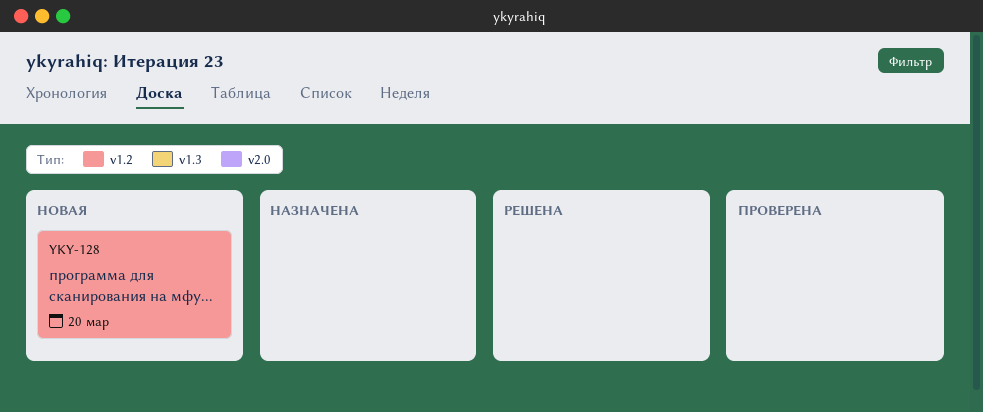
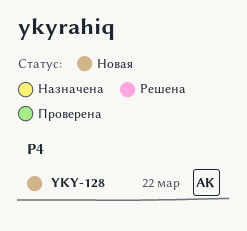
YKY-128, due: Mar 20 -> Mar 22

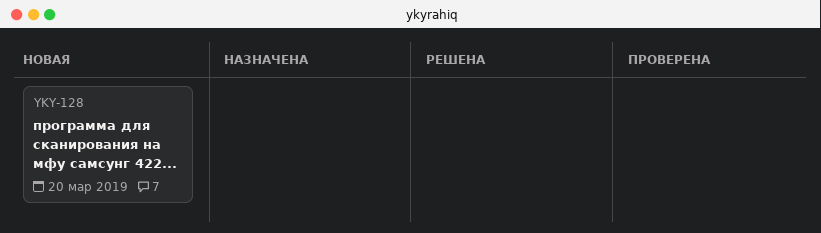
YKY-128, due: Mar 22 -> Mar 20

